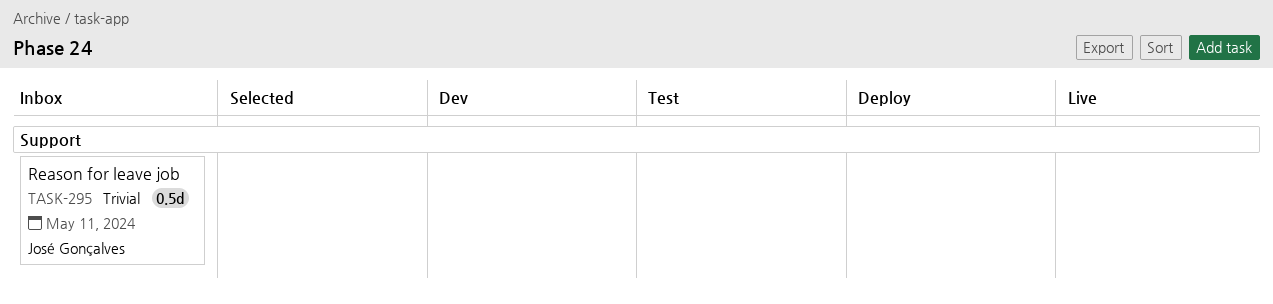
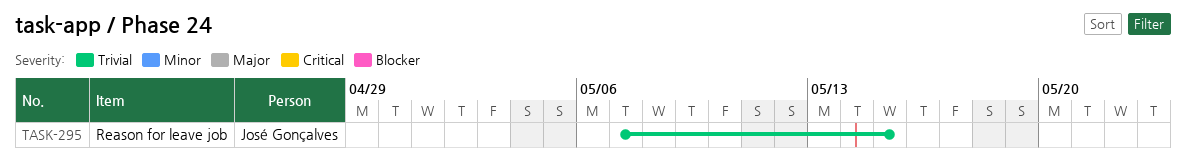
TASK-295, due: May 11 -> May 15

